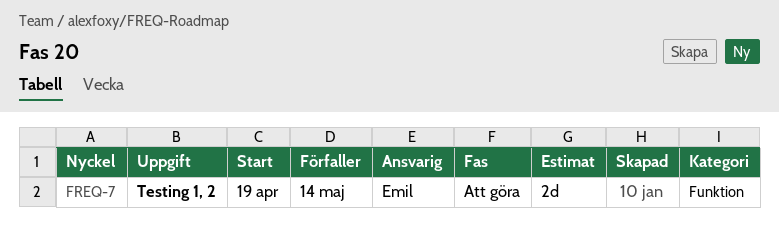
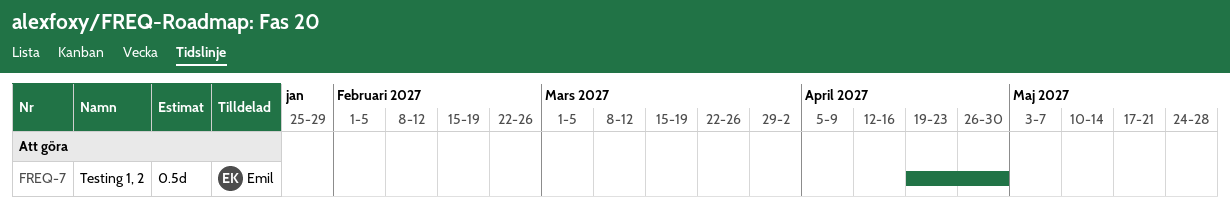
FREQ-7, estimate: 2d -> 0.5d
FREQ-7, due: May 14 -> Apr 30

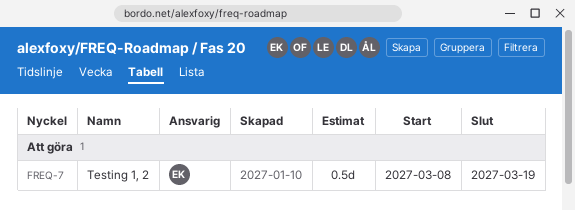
FREQ-7, start: Apr 19 -> Mar 8
FREQ-7, due: Apr 30 -> Mar 19

